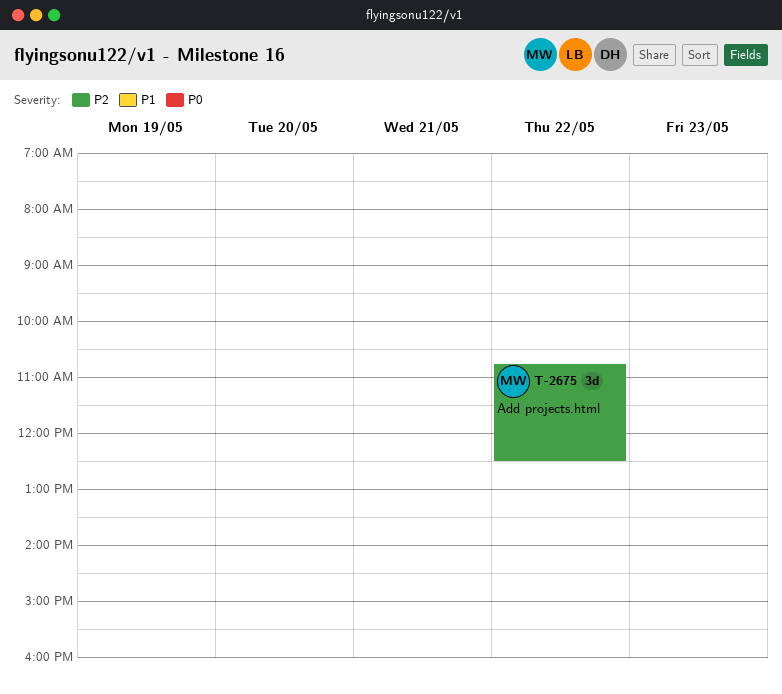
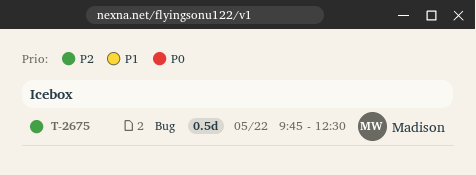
T-2675, estimate: 3d -> 0.5d
T-2675, begins: 10:45 -> 09:45

